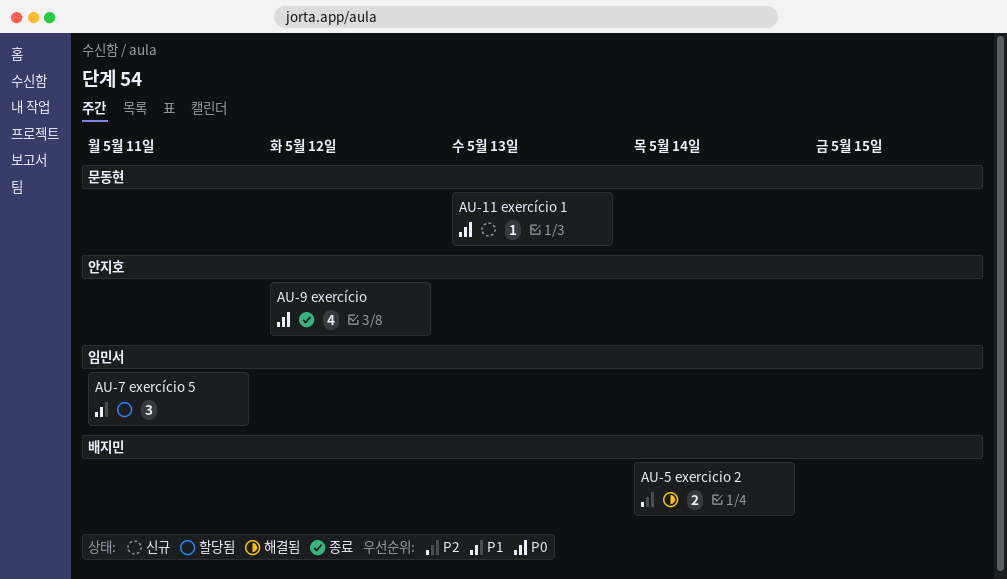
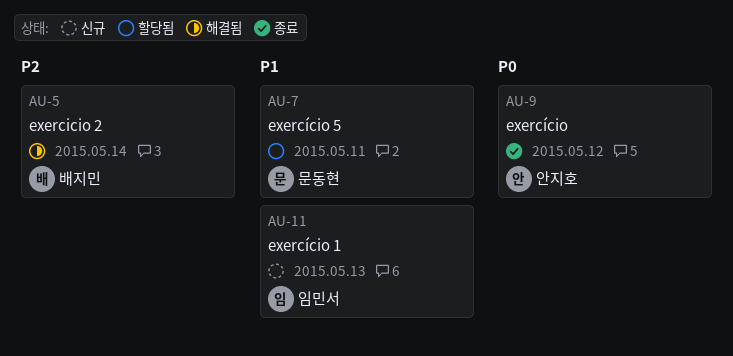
AU-7, owner: 임민서 -> 문동현
AU-11, owner: 문동현 -> 임민서
AU-11, priority: P0 -> P1

